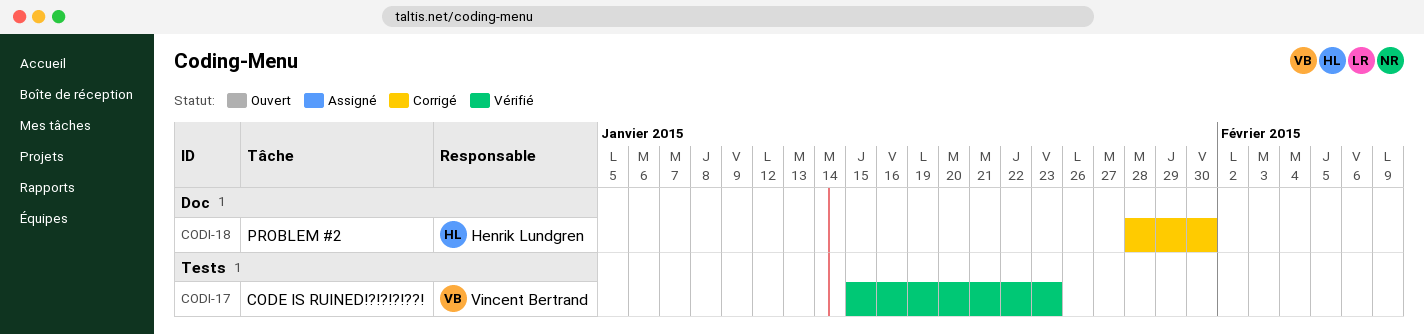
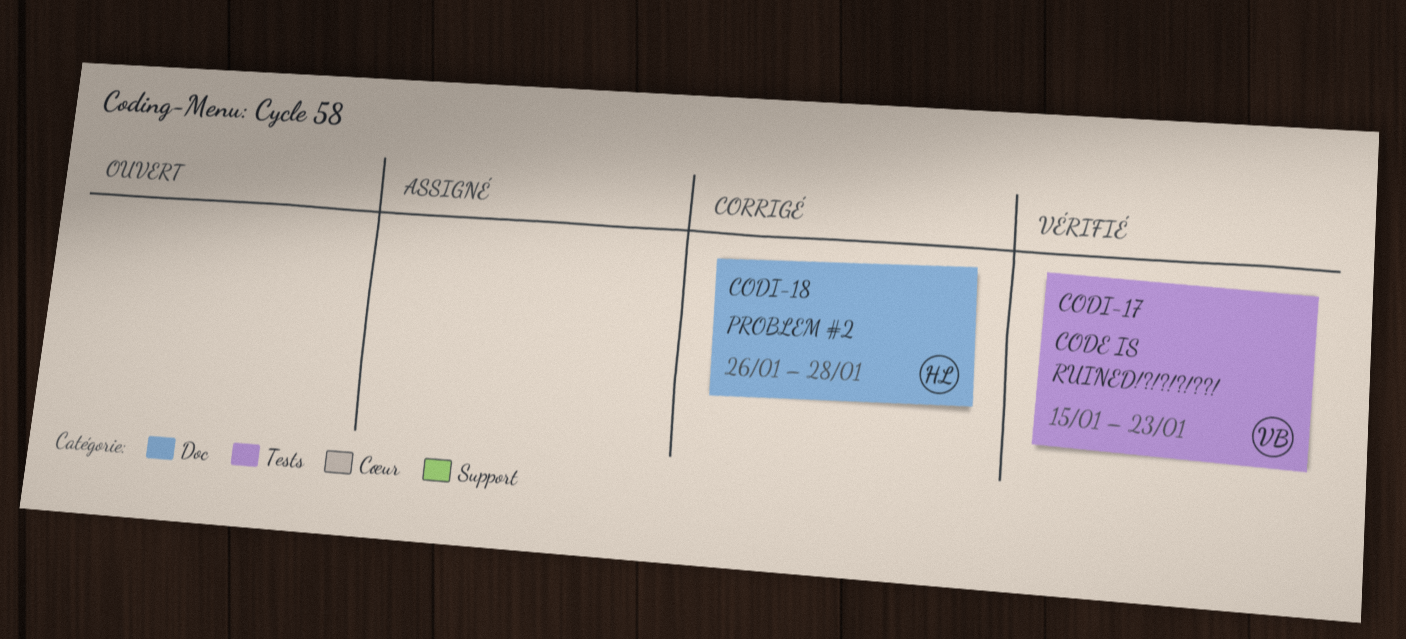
CODI-18, start: Jan 28 -> Jan 26
CODI-18, due: Jan 30 -> Jan 28

